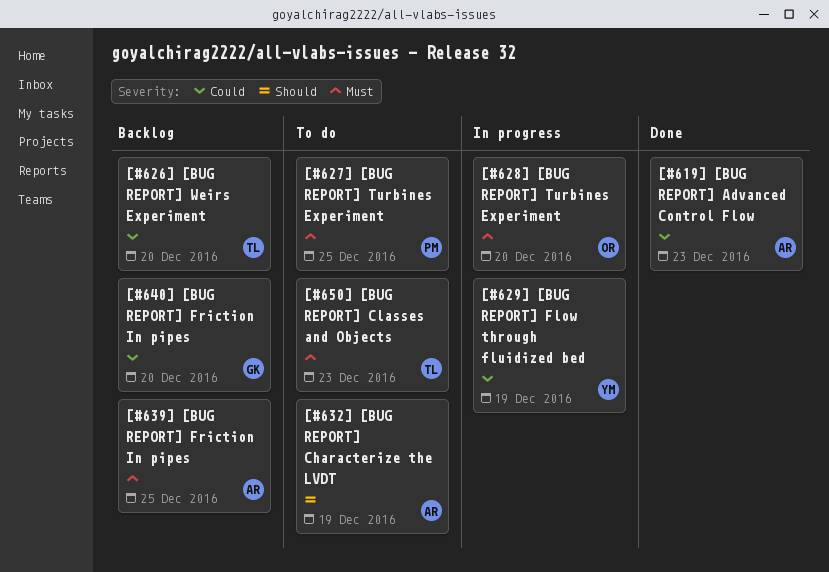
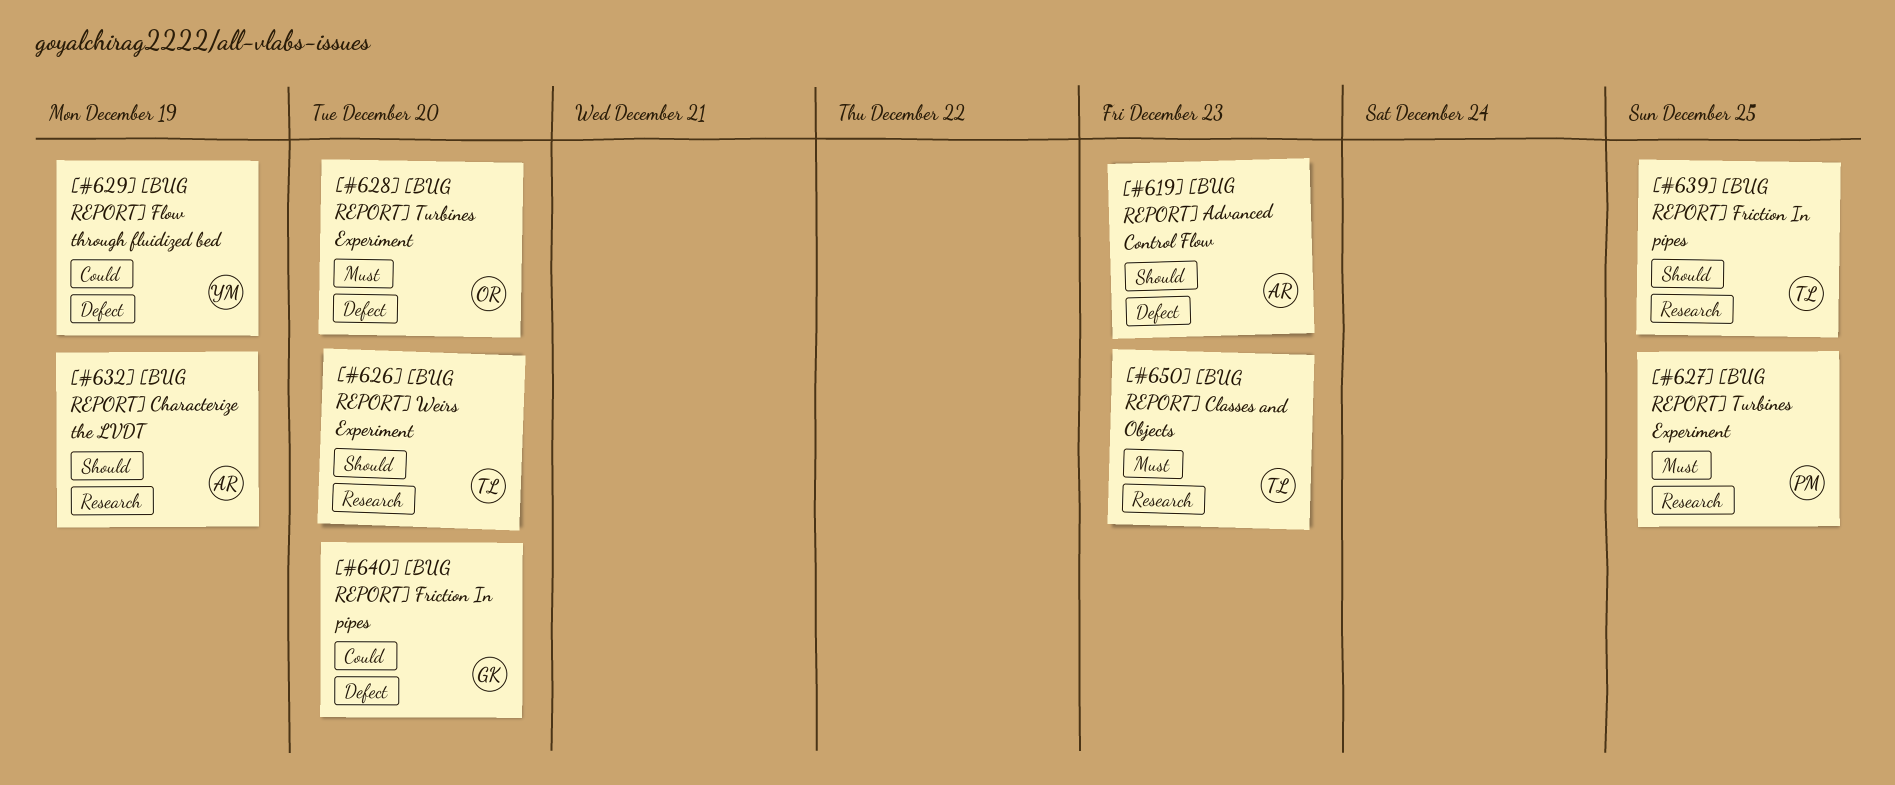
[#619] [BUG REPORT] Advanced Control Flow, priority: Could -> Should
[#626] [BUG REPORT] Weirs Experiment, priority: Could -> Should
[#639] [BUG REPORT] Friction In pipes, owner: AR -> TL
[#639] [BUG REPORT] Friction In pipes, priority: Must -> Should

